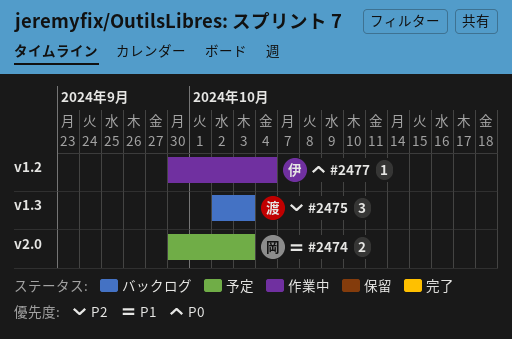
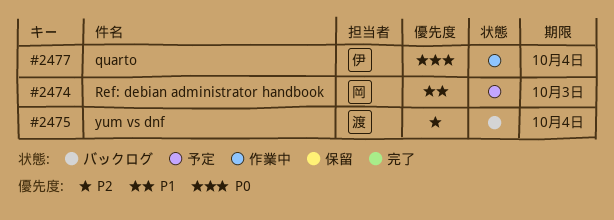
#2475, due: Oct 3 -> Oct 4

